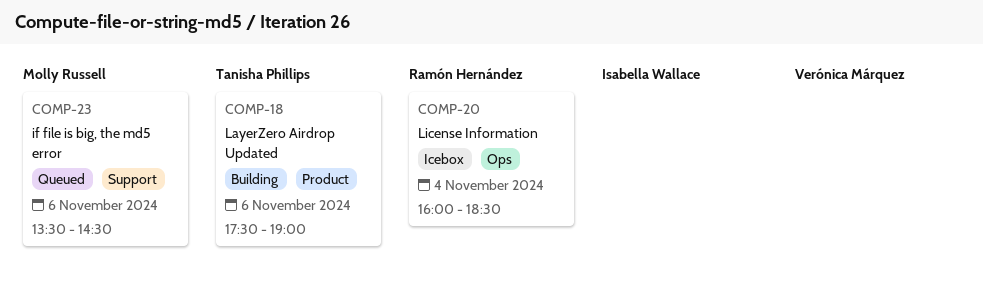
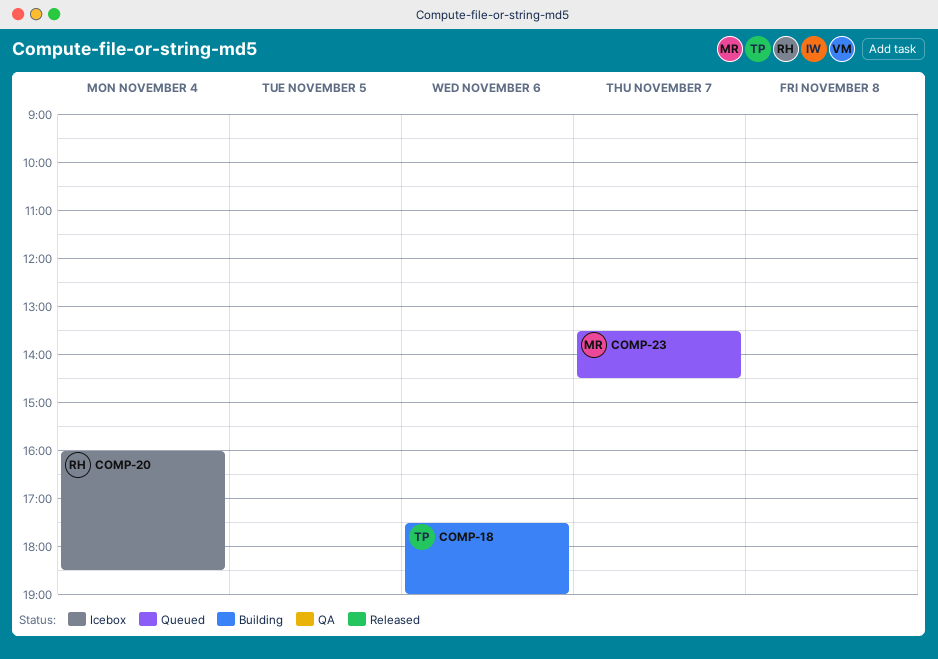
COMP-23, day: Nov 6 -> Nov 7

